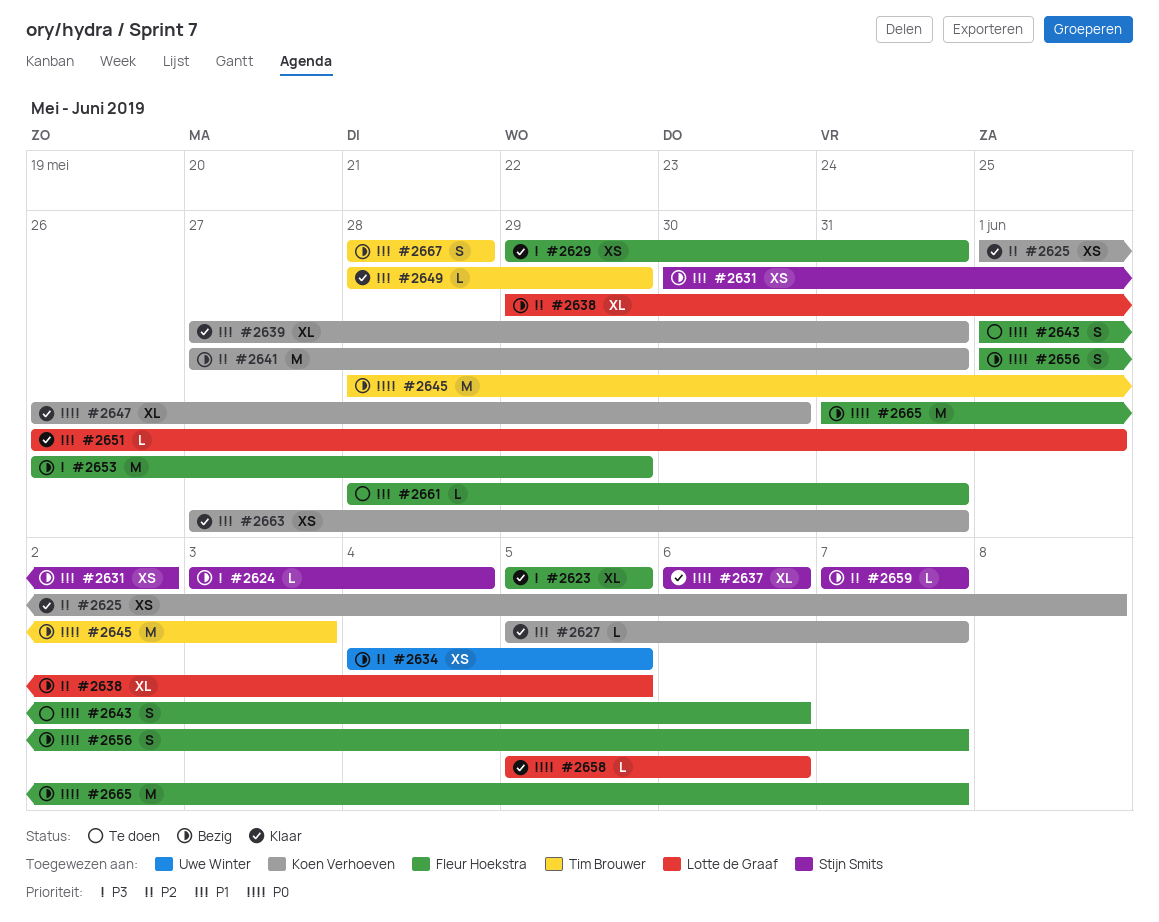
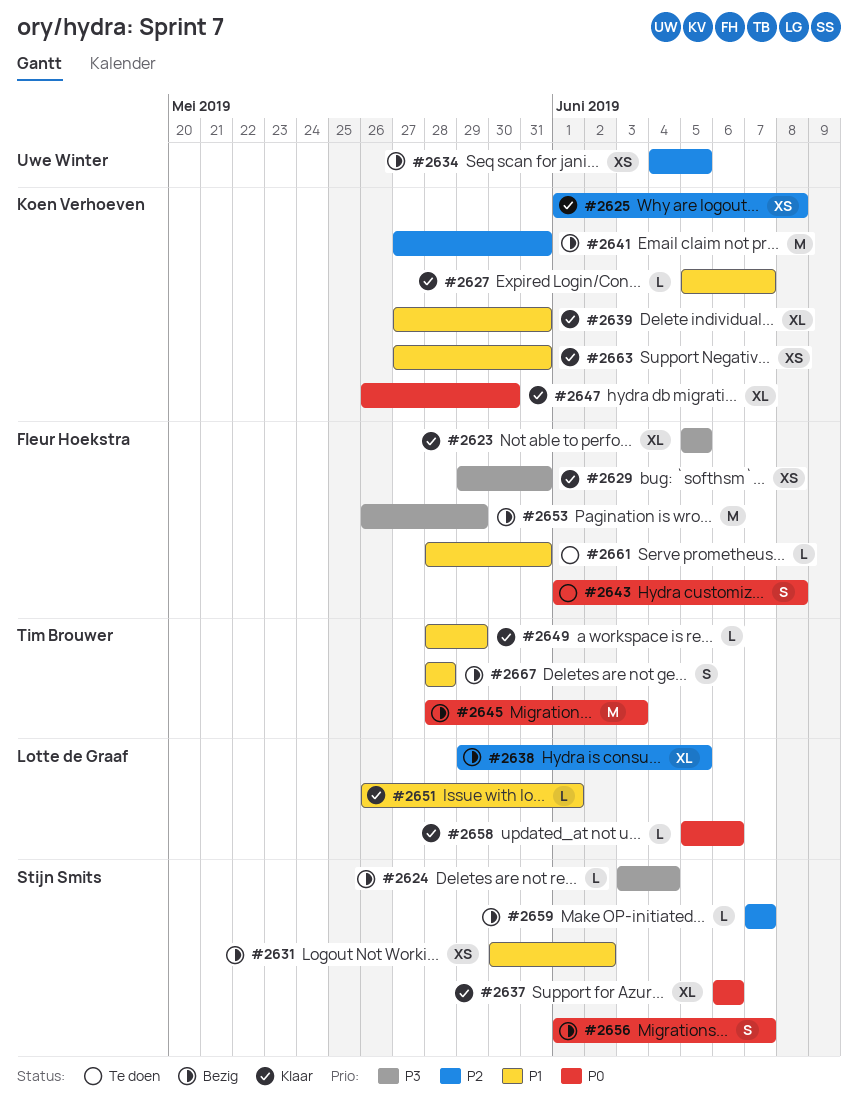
#2643, due: Jun 6 -> Jun 8
#2656, owner: Fleur Hoekstra -> Stijn Smits
#2665: present -> none

